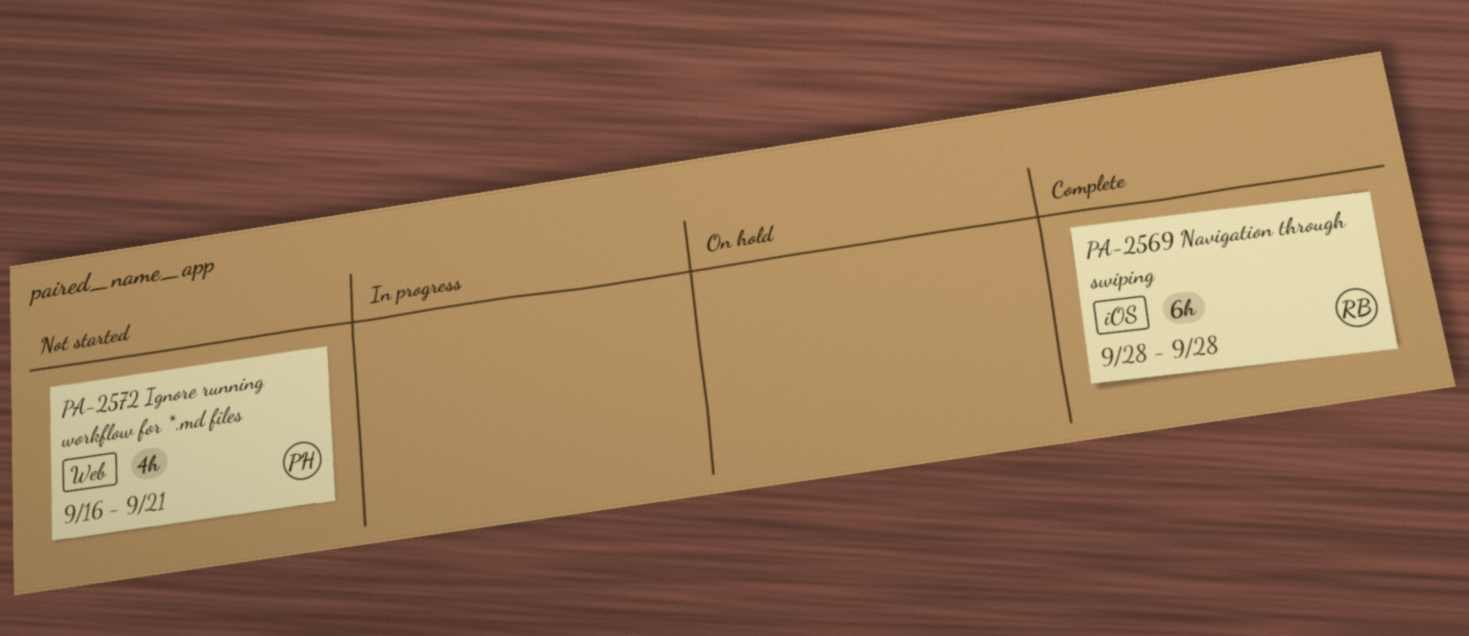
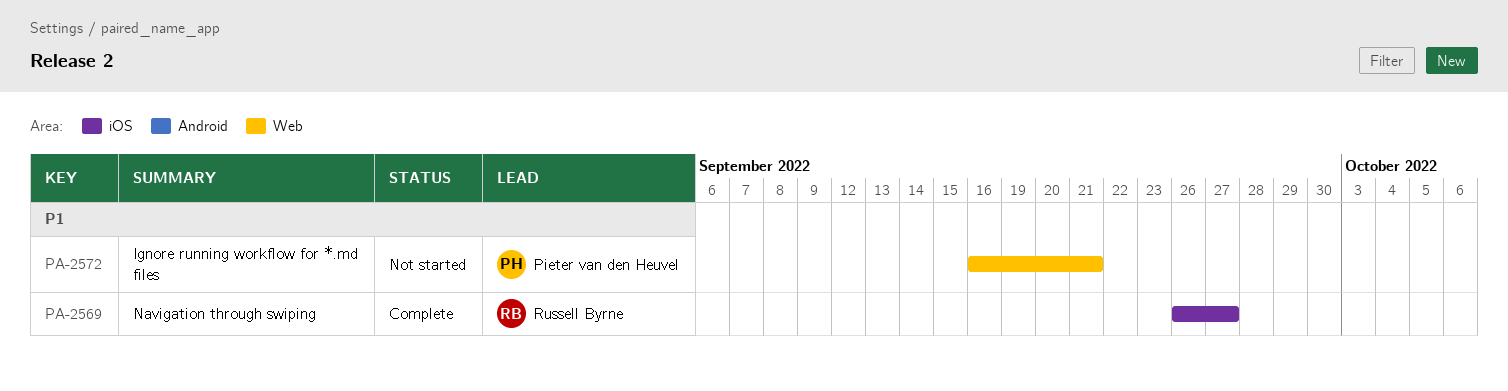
PA-2569, start: Sep 28 -> Sep 26
PA-2569, due: Sep 28 -> Sep 27

